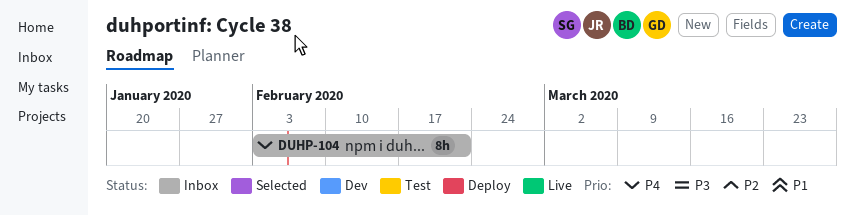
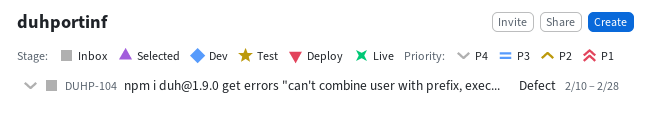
DUHP-104, start: Feb 3 -> Feb 10
DUHP-104, due: Feb 21 -> Feb 28

